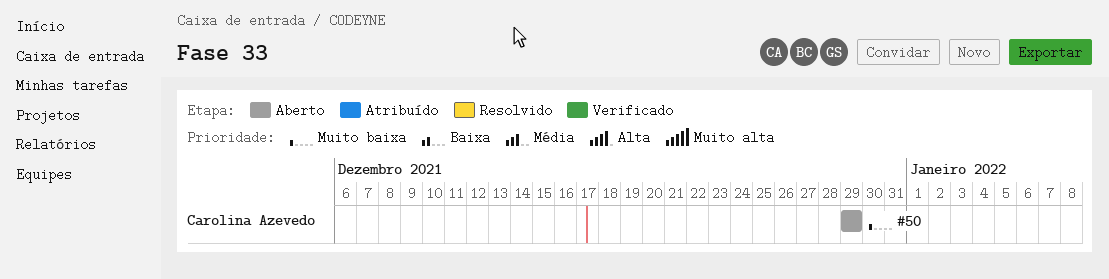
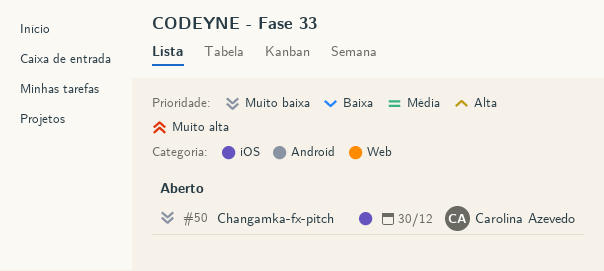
#50, due: Dec 29 -> Dec 30

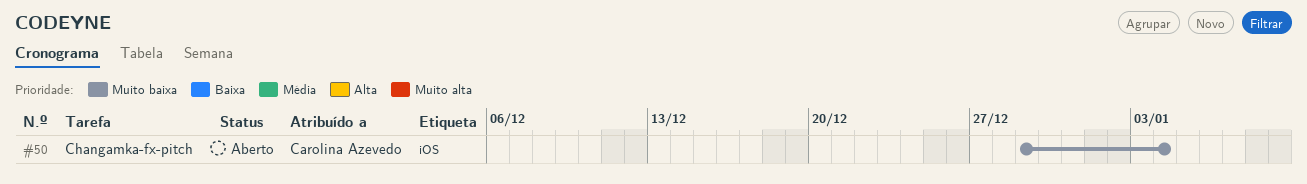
#50, due: Dec 30 -> Jan 4

